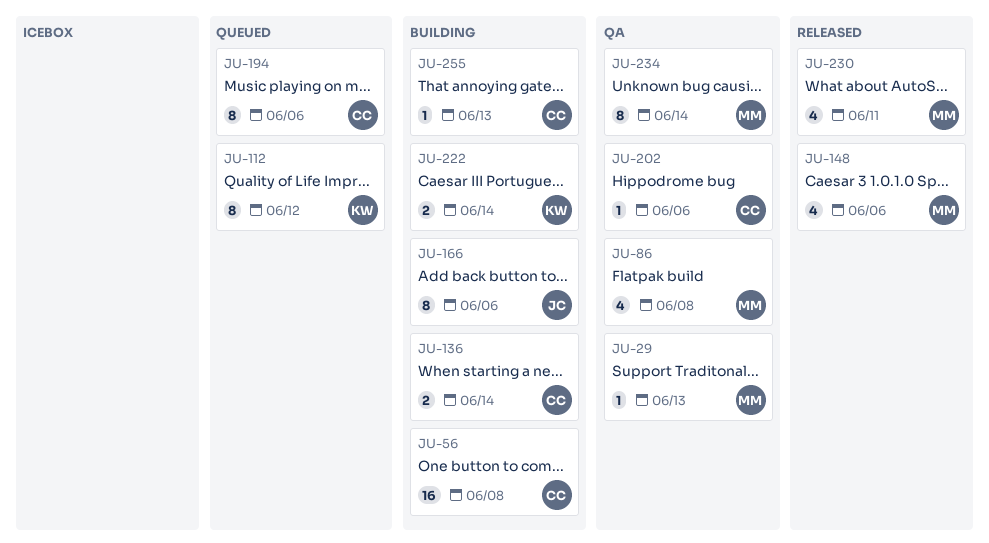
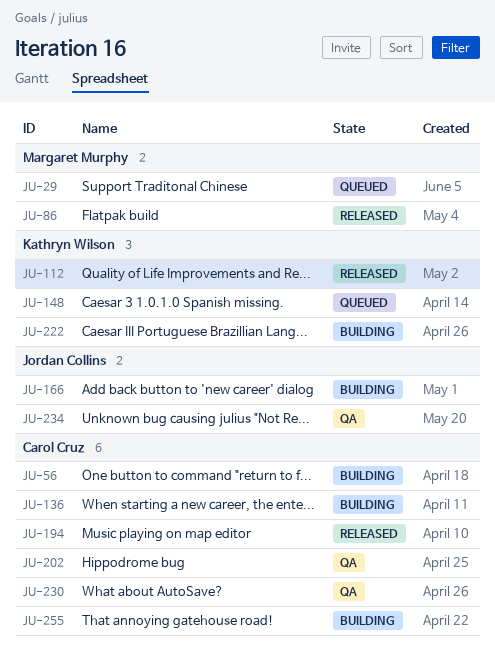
JU-29, status: QA -> Queued
JU-86, status: QA -> Released
JU-112, status: Queued -> Released
JU-148, status: Released -> Queued
JU-148, owner: Margaret Murphy -> Kathryn Wilson
JU-194, status: Queued -> Released
JU-230, status: Released -> QA
JU-230, owner: Margaret Murphy -> Carol Cruz
JU-234, owner: Margaret Murphy -> Jordan Collins

